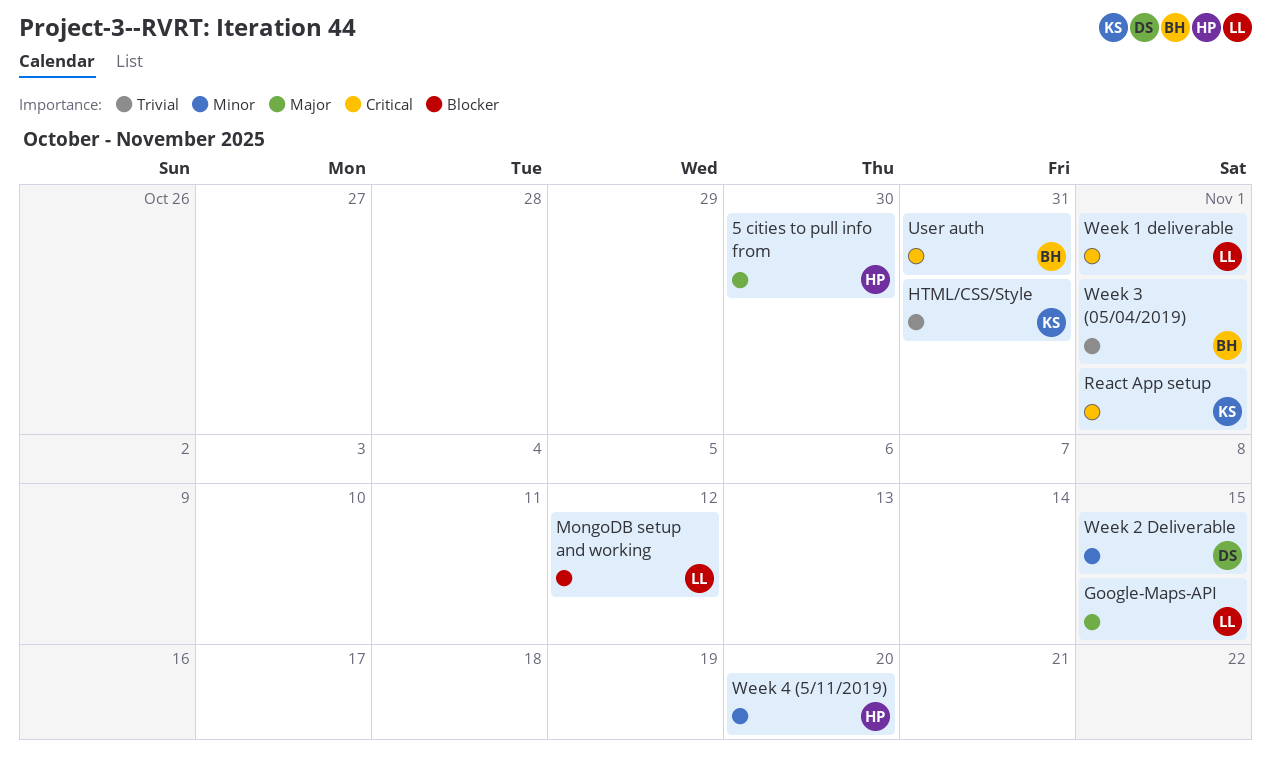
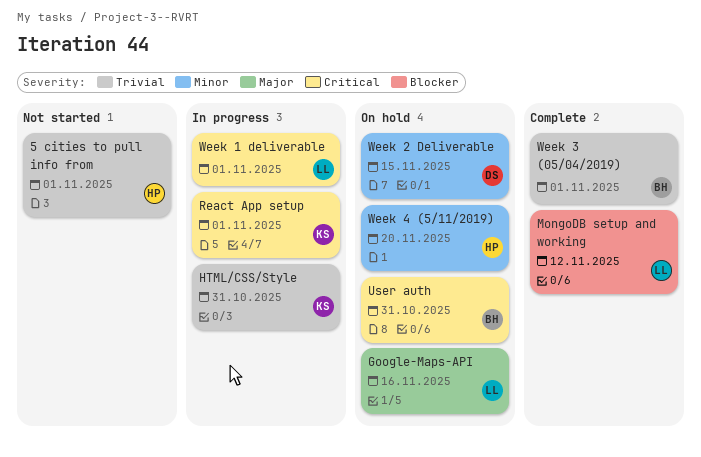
5 cities to pull info from, priority: Major -> Trivial
5 cities to pull info from, due: Oct 30 -> Nov 1
Google-Maps-API, due: Nov 15 -> Nov 16

